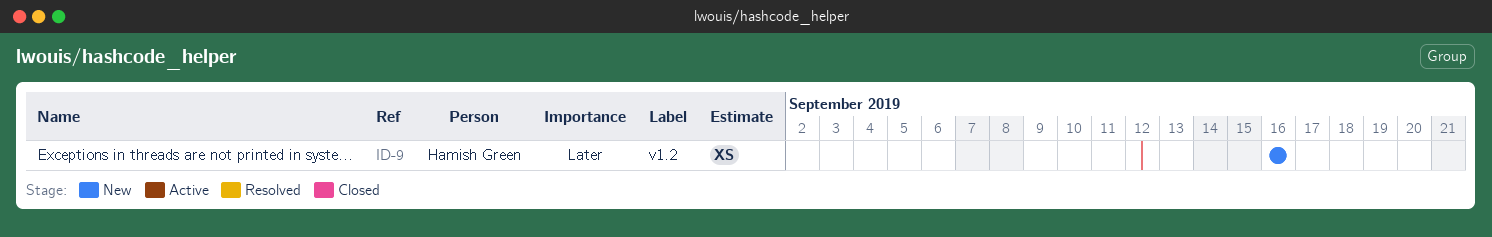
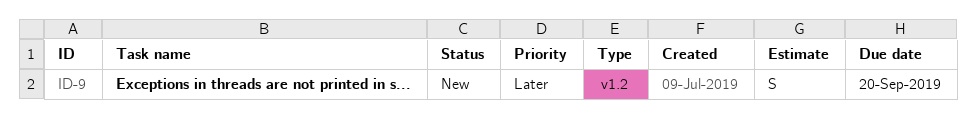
ID-9, estimate: XS -> S
ID-9, due: Sep 16 -> Sep 20

